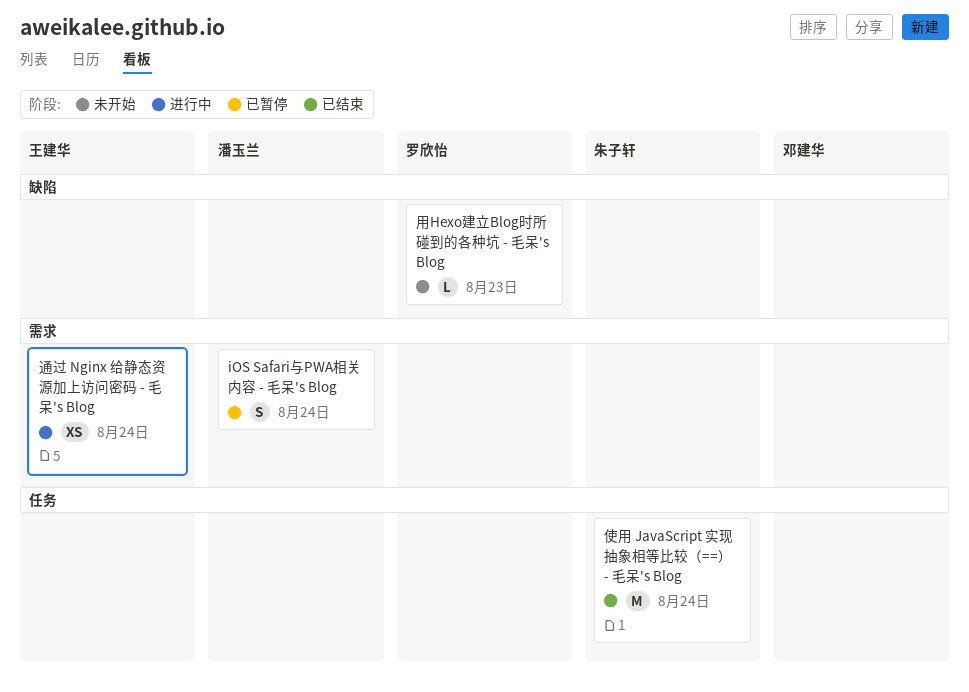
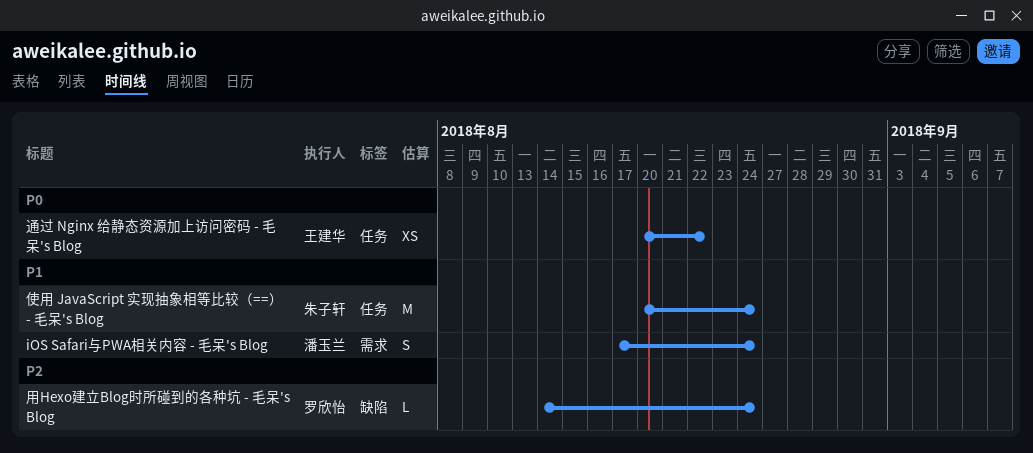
用Hexo建立Blog时所碰到的各种坑 - 毛呆's Blog, due: Aug 23 -> Aug 24
通过 Nginx 给静态资源加上访问密码 - 毛呆's Blog, label: 需求 -> 任务
通过 Nginx 给静态资源加上访问密码 - 毛呆's Blog, due: Aug 24 -> Aug 22

